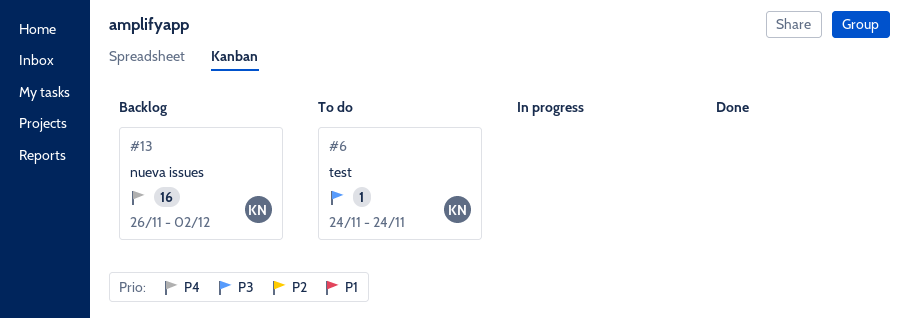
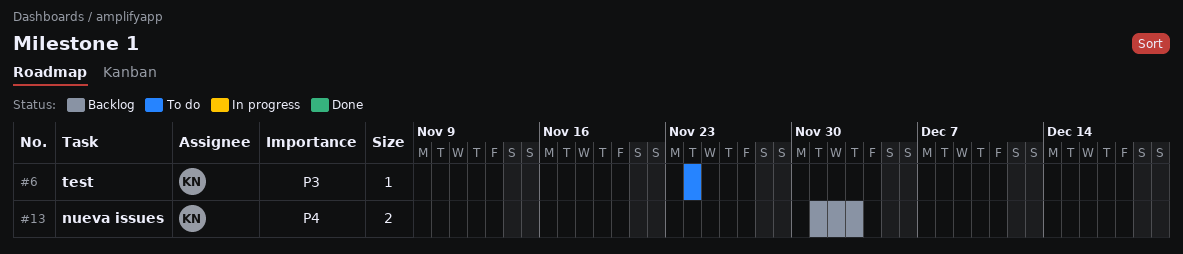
#13, estimate: 16 -> 2
#13, start: Nov 26 -> Dec 1
#13, due: Dec 2 -> Dec 3

